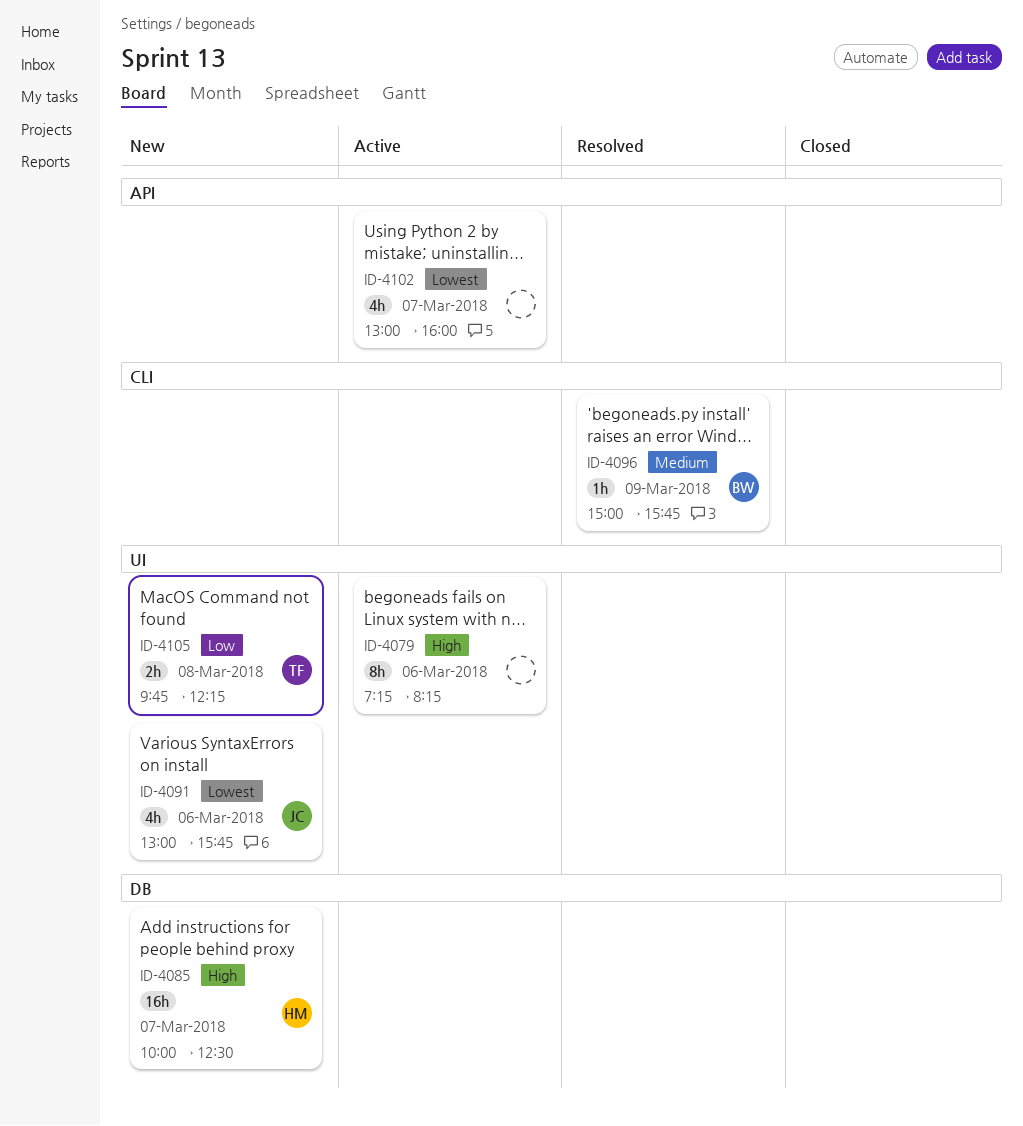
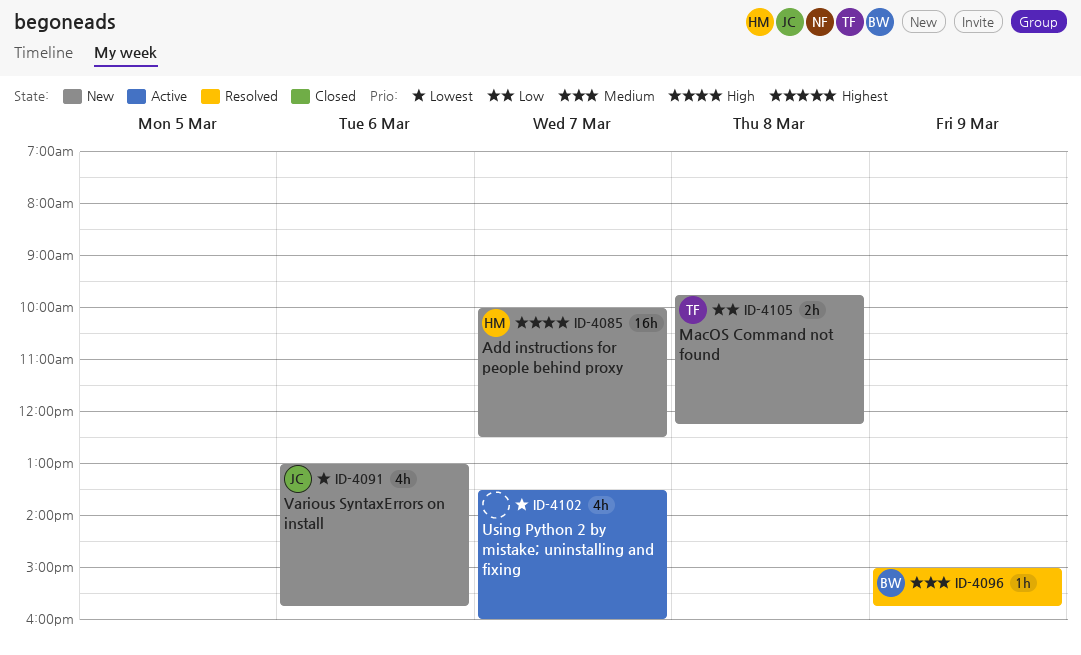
ID-4079: present -> none
ID-4102, begins: 13:00 -> 13:30

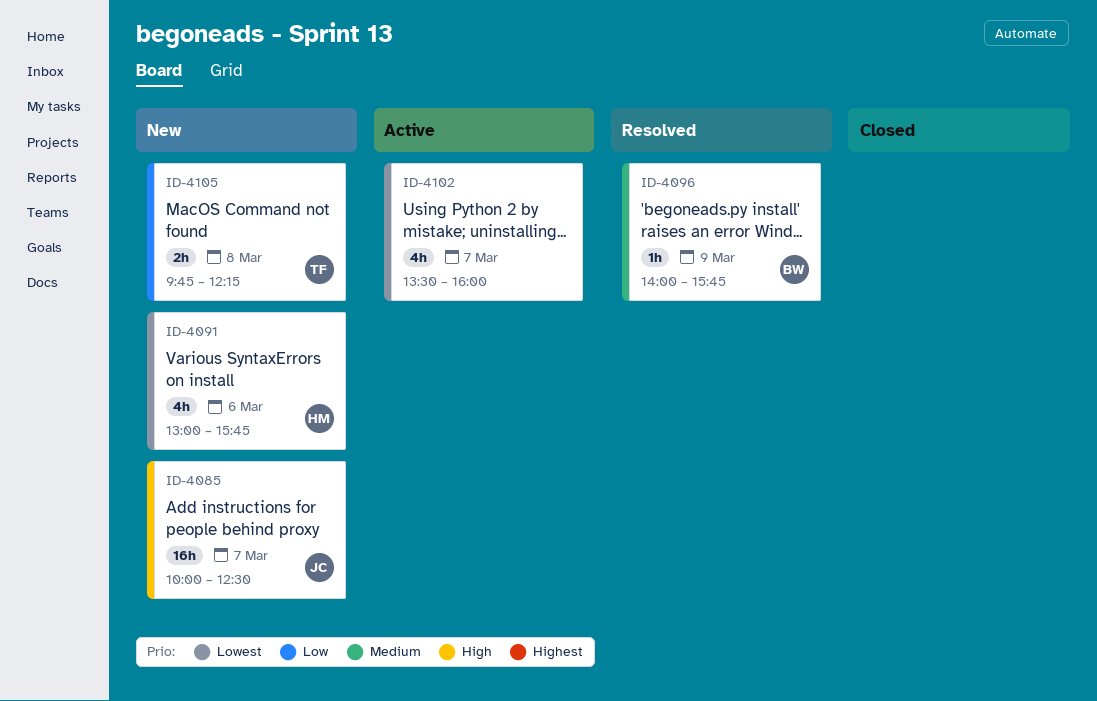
ID-4085, owner: HM -> JC
ID-4091, owner: JC -> HM
ID-4096, begins: 15:00 -> 14:00

